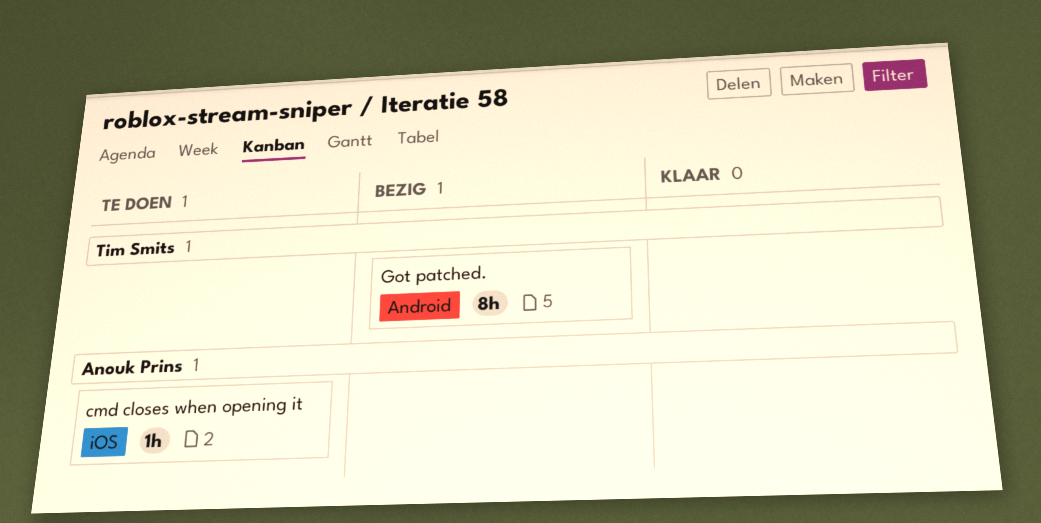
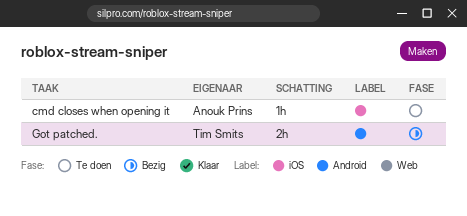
Got patched., estimate: 8h -> 2h

